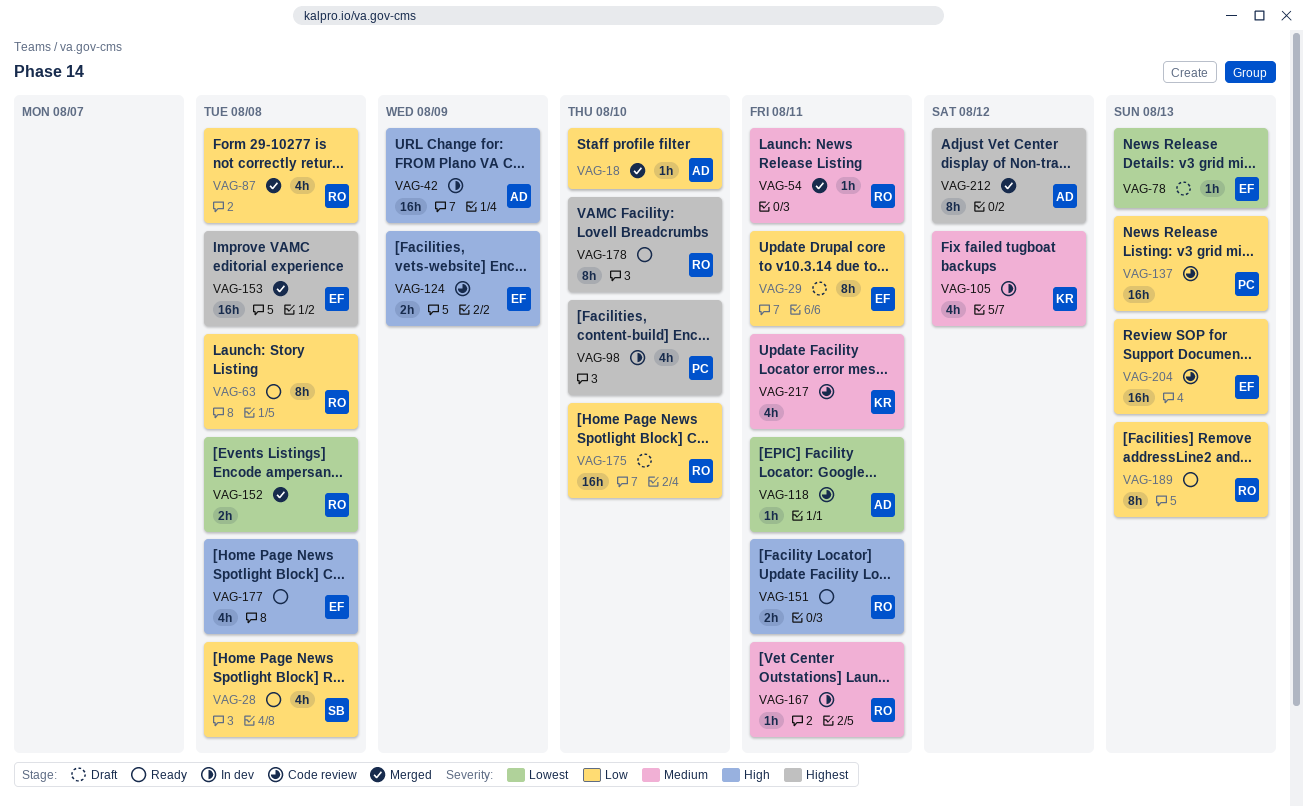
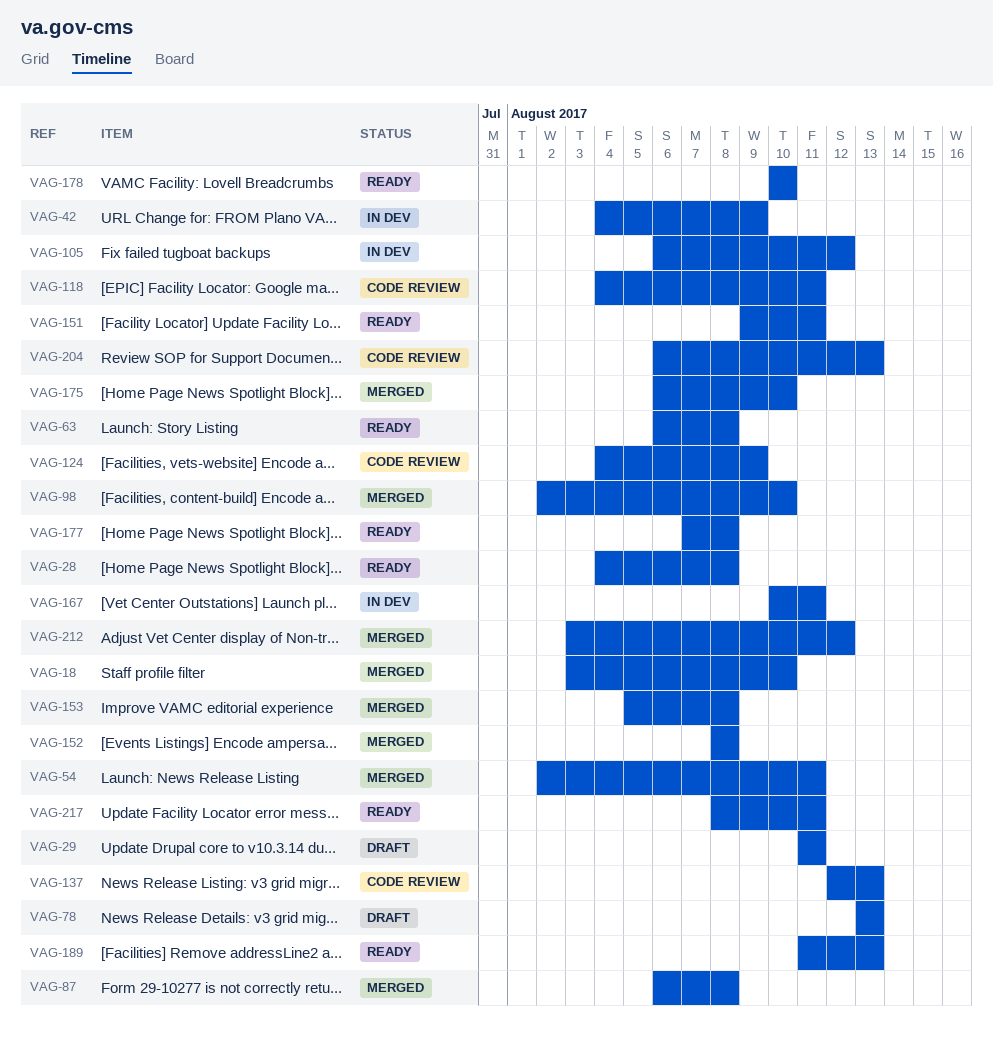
VAG-98, status: In dev -> Merged
VAG-175, status: Draft -> Merged
VAG-217, status: Code review -> Ready

